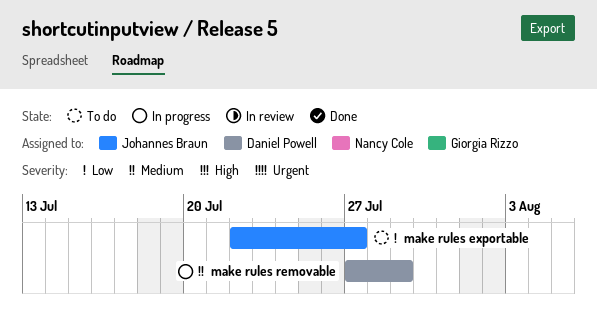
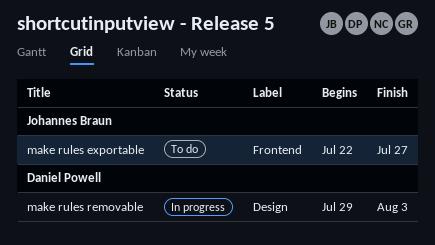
make rules removable, start: Jul 27 -> Jul 29
make rules removable, due: Jul 29 -> Aug 3

